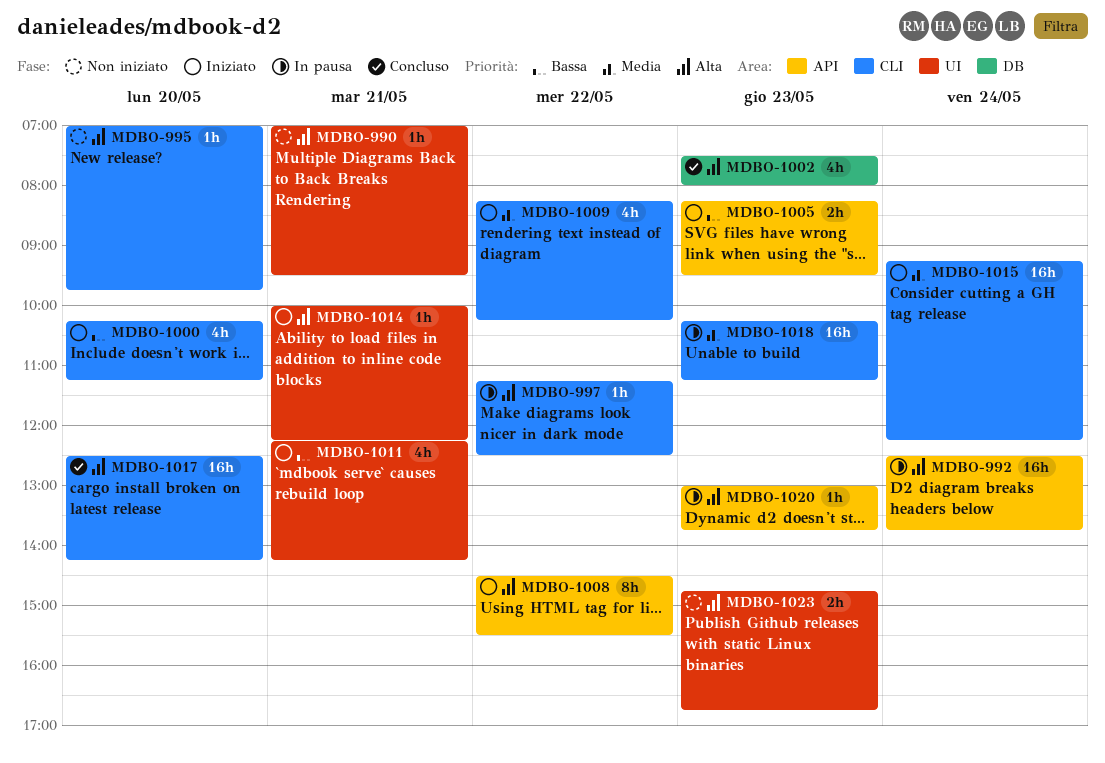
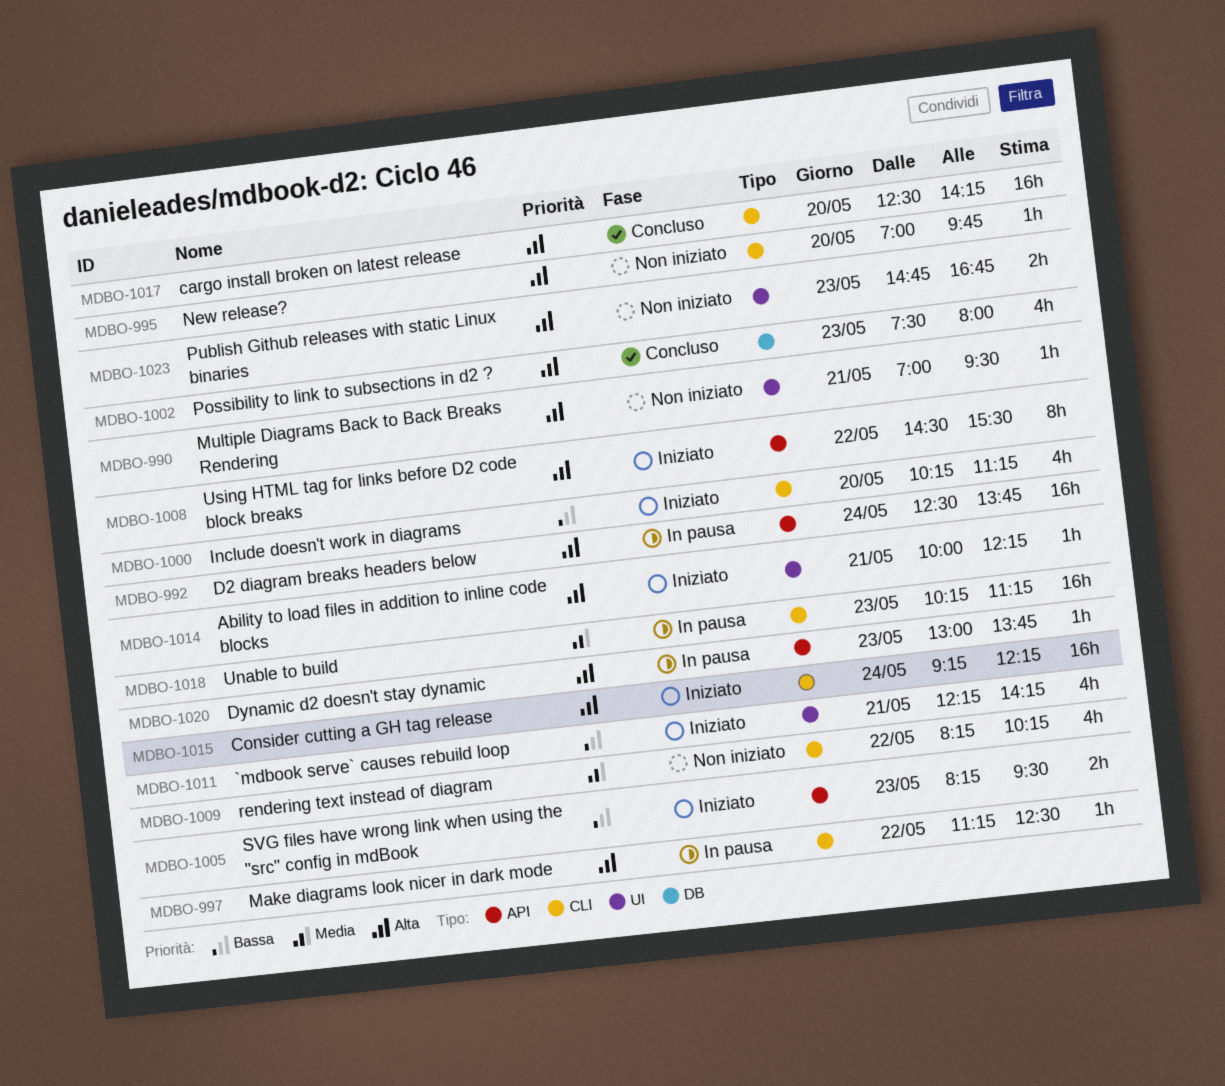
MDBO-1009, status: Iniziato -> Non iniziato
MDBO-1015, priority: Media -> Alta

